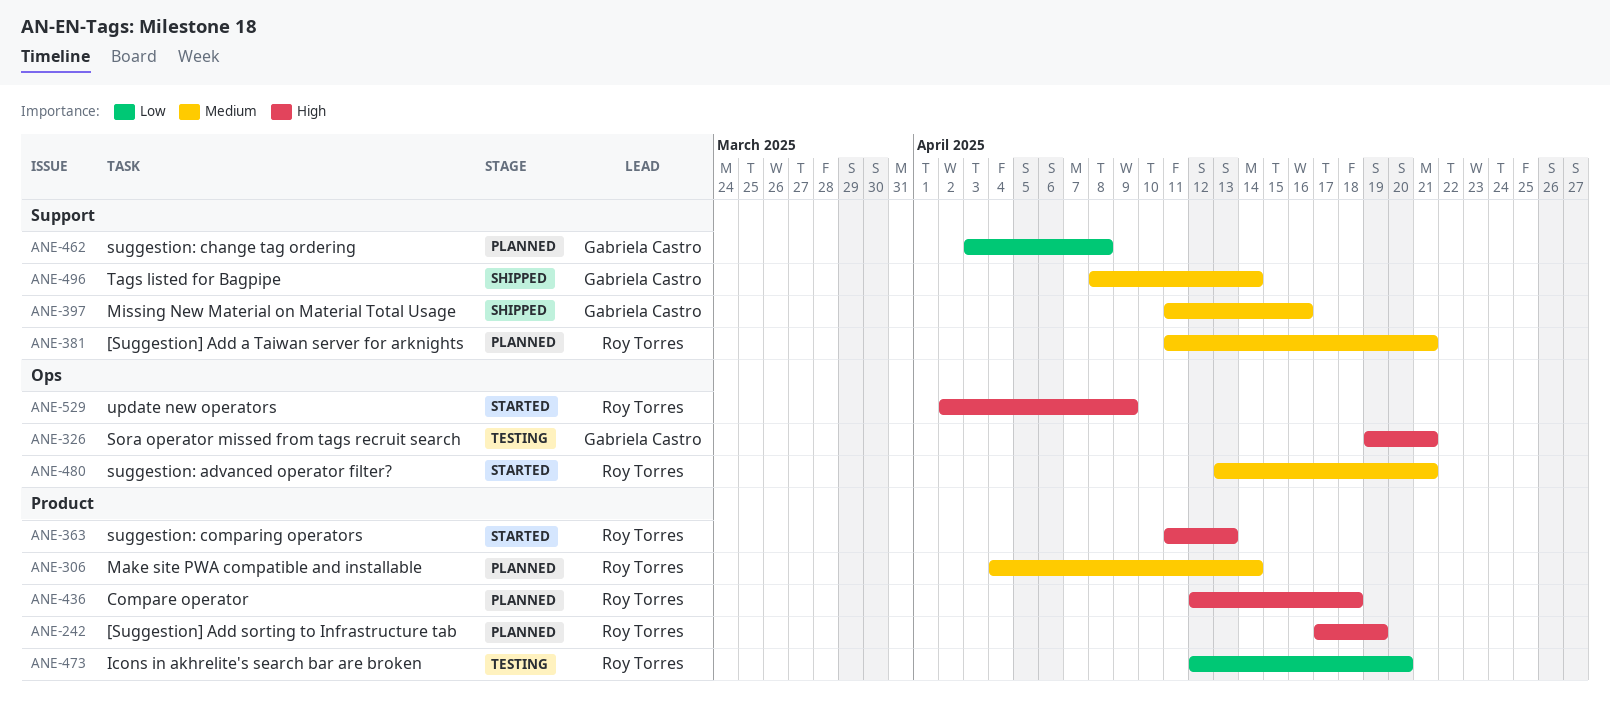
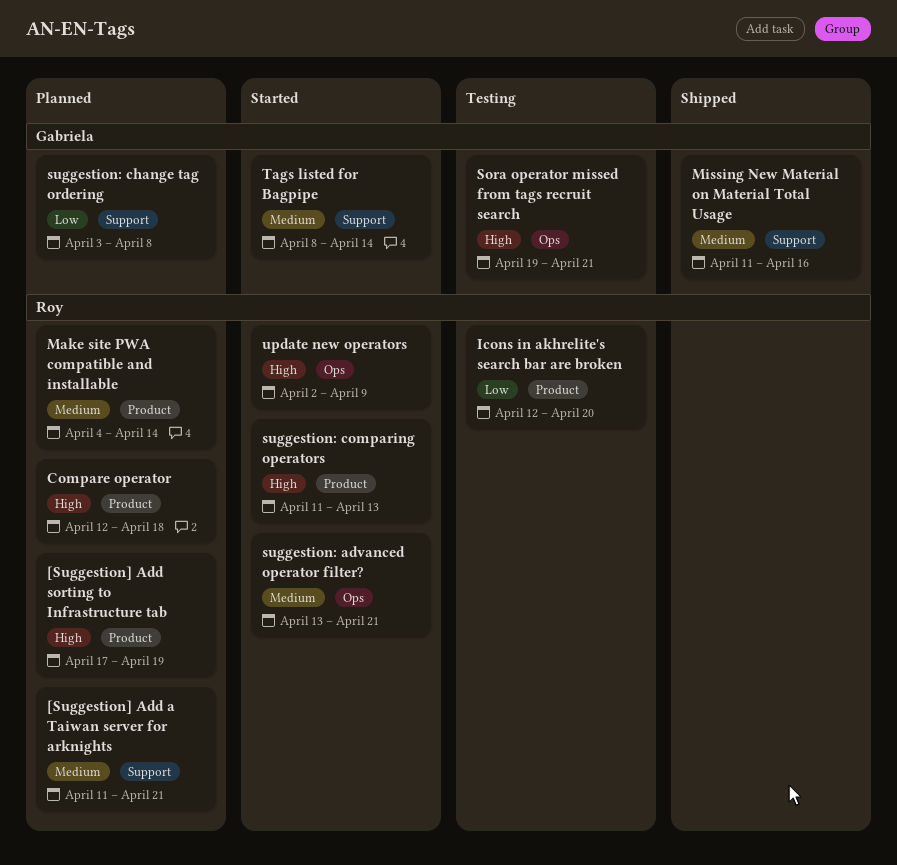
Tags listed for Bagpipe, status: Shipped -> Started

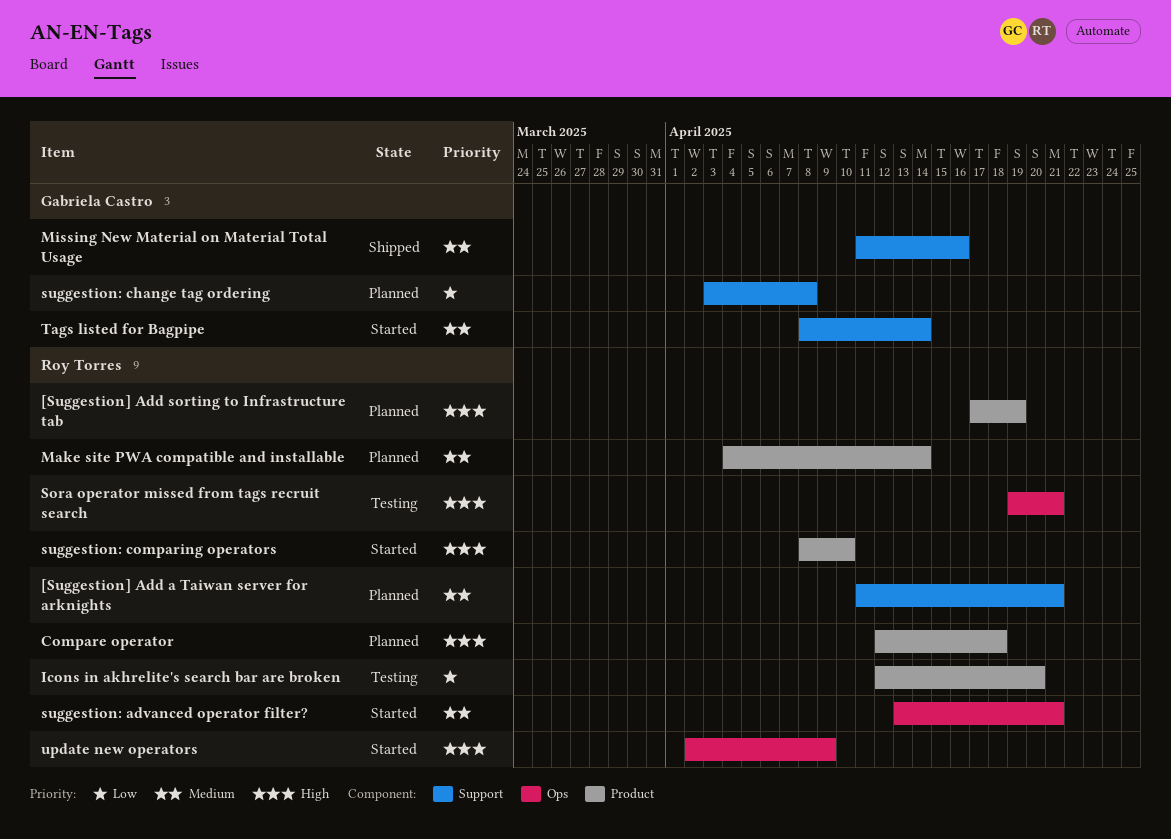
Sora operator missed from tags recruit search, owner: Gabriela Castro -> Roy Torres
suggestion: comparing operators, start: Apr 11 -> Apr 8
suggestion: comparing operators, due: Apr 13 -> Apr 10

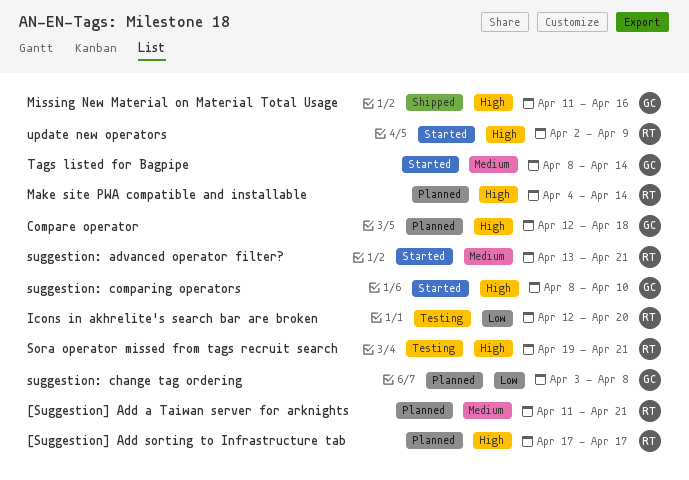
[Suggestion] Add sorting to Infrastructure tab, due: Apr 19 -> Apr 17
Compare operator, owner: Roy Torres -> Gabriela Castro
Make site PWA compatible and installable, priority: Medium -> High
Missing New Material on Material Total Usage, priority: Medium -> High
suggestion: comparing operators, owner: Roy Torres -> Gabriela Castro

